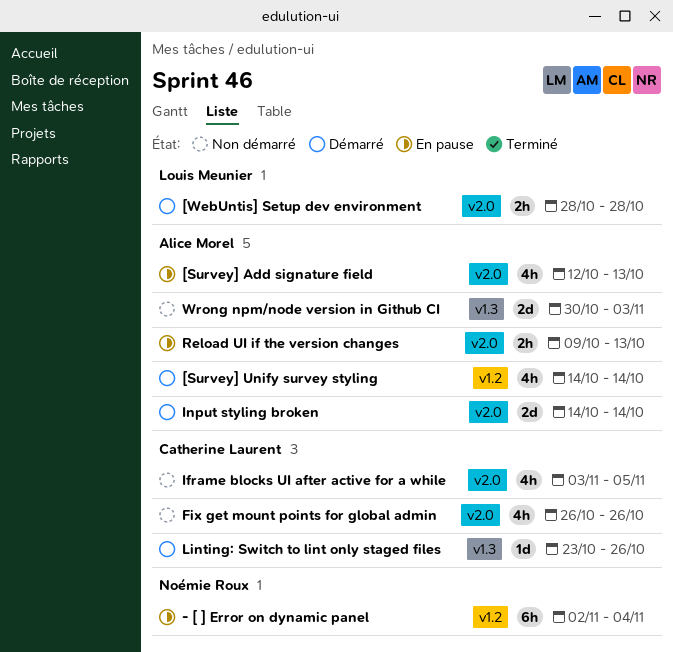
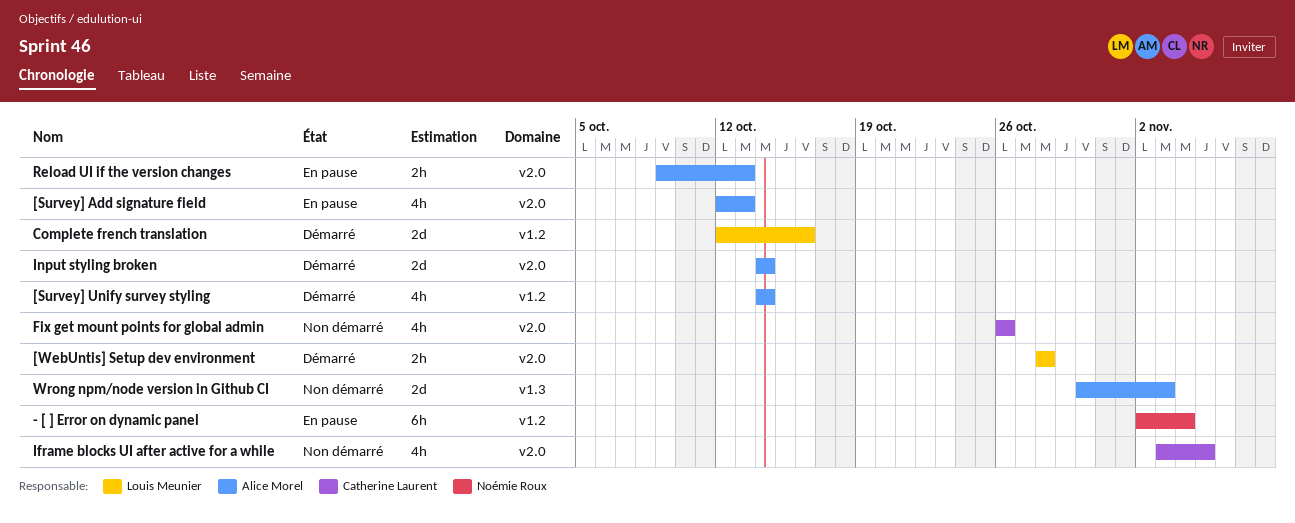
Complete french translation: none -> present
Linting: Switch to lint only staged files: present -> none

